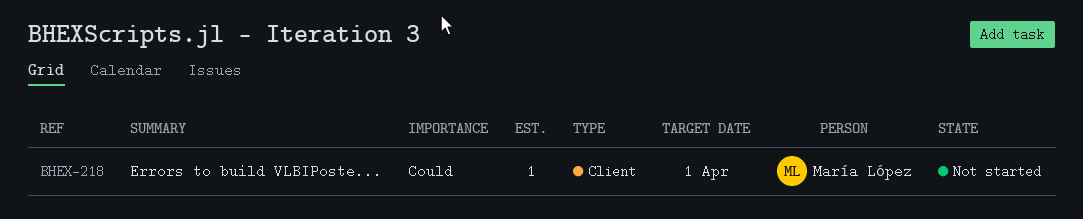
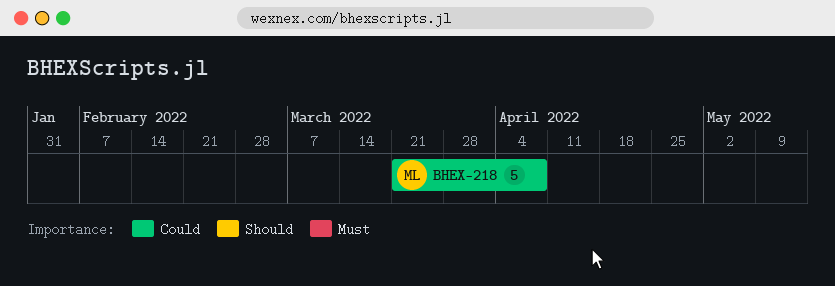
BHEX-218, estimate: 1 -> 5
BHEX-218, due: Apr 1 -> Apr 8

